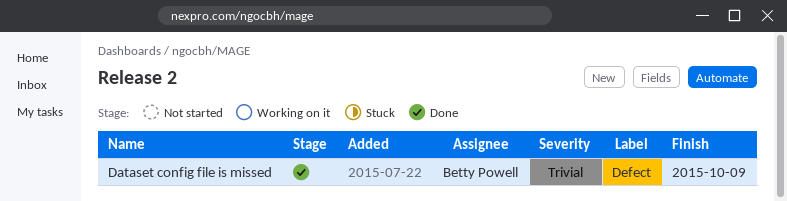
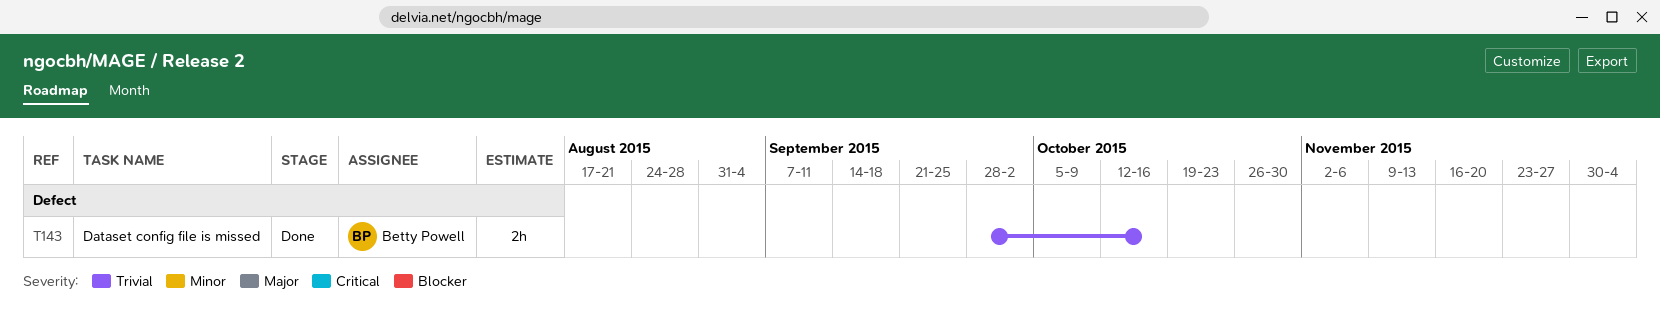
Dataset config file is missed, due: Oct 9 -> Oct 16

